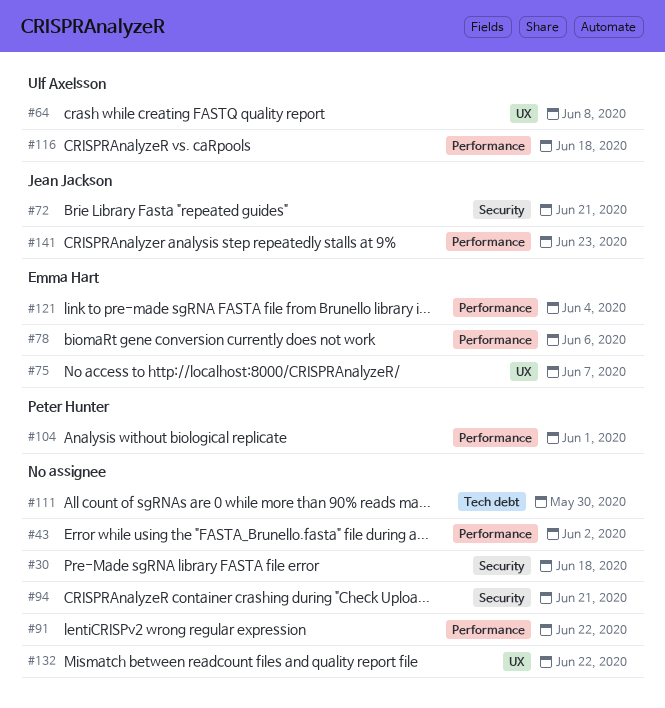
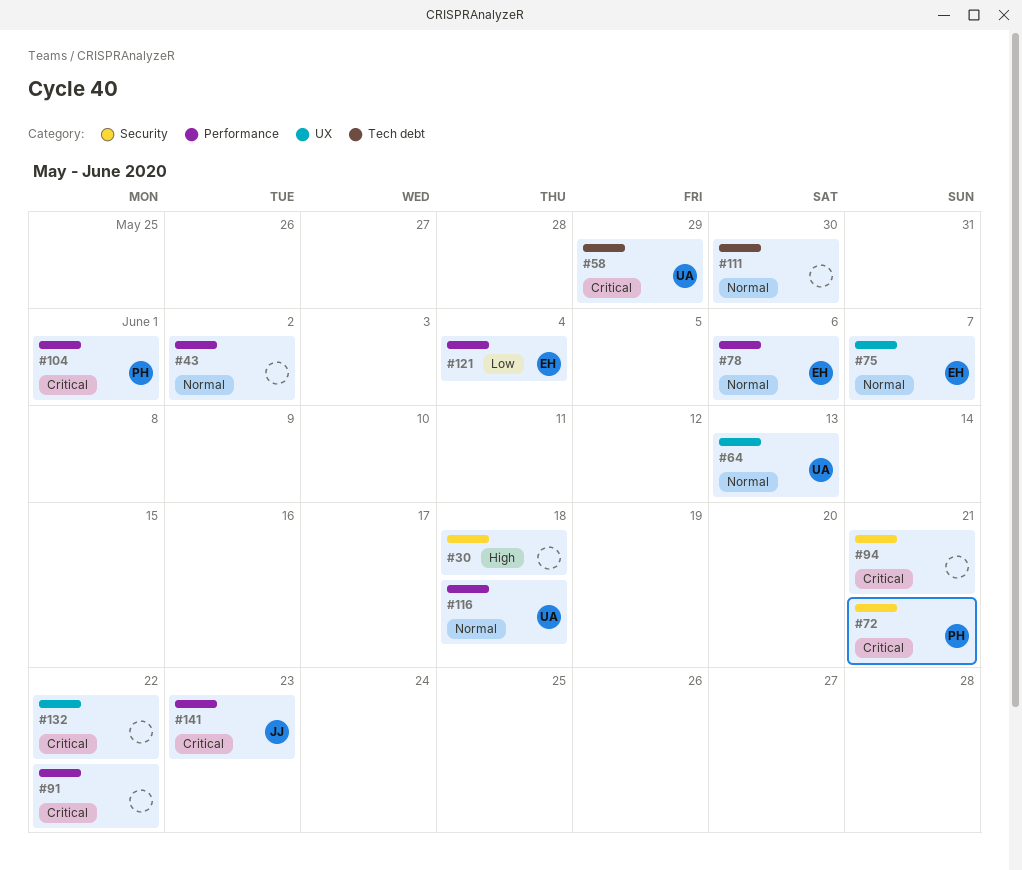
#58: none -> present
#64, due: Jun 8 -> Jun 13
#72, owner: Jean Jackson -> Peter Hunter

